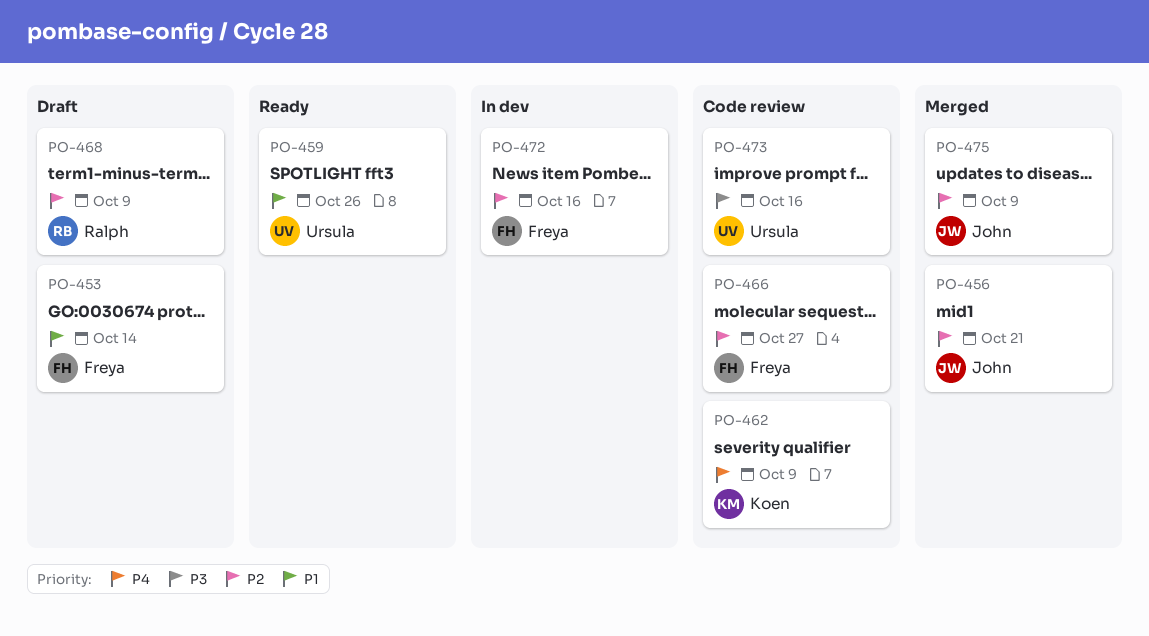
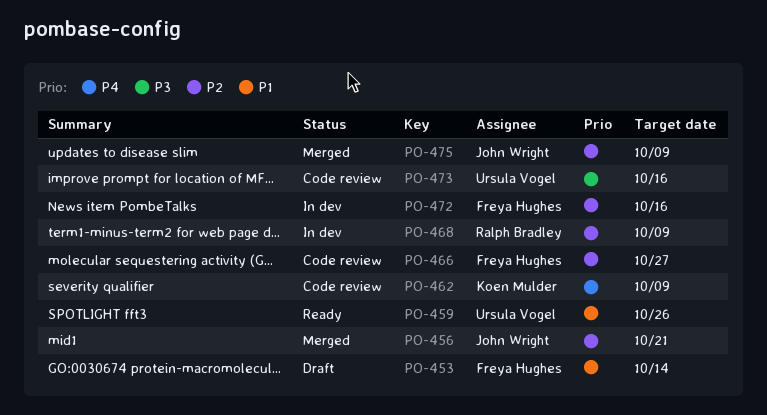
PO-468, status: Draft -> In dev

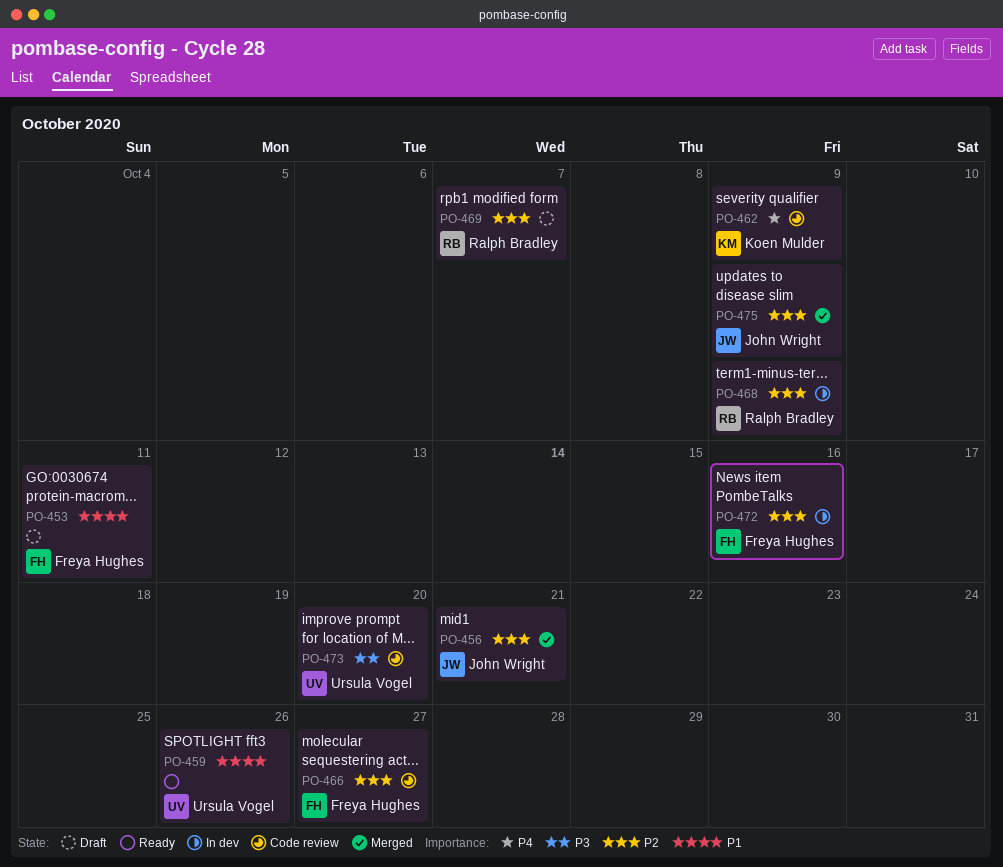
PO-453, due: Oct 14 -> Oct 11
PO-469: none -> present
PO-473, due: Oct 16 -> Oct 20

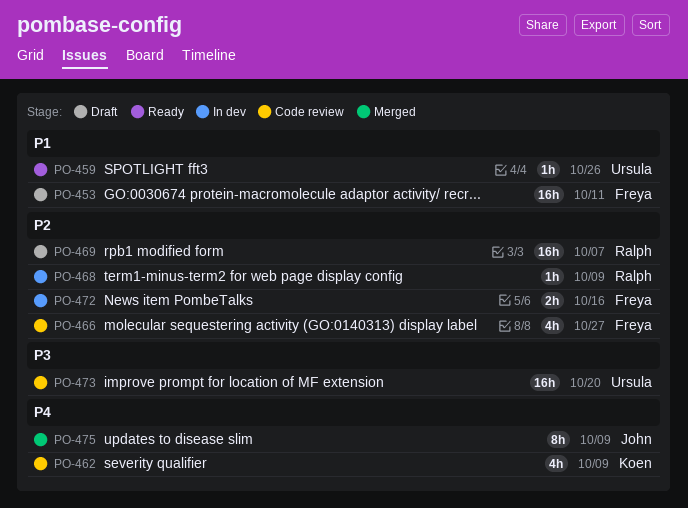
PO-456: present -> none
PO-475, priority: P2 -> P4

